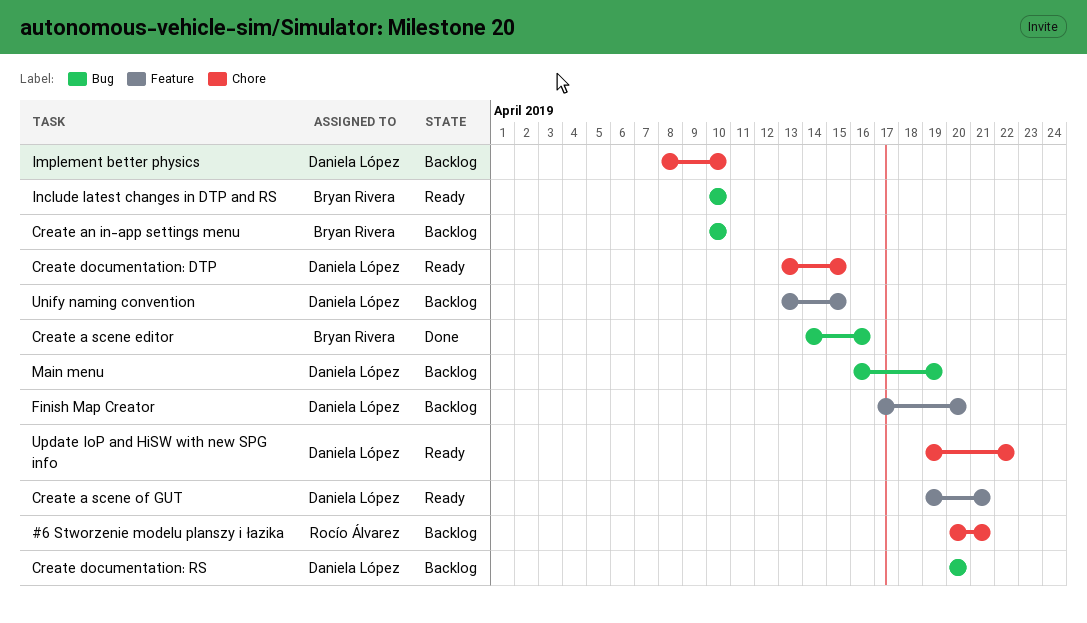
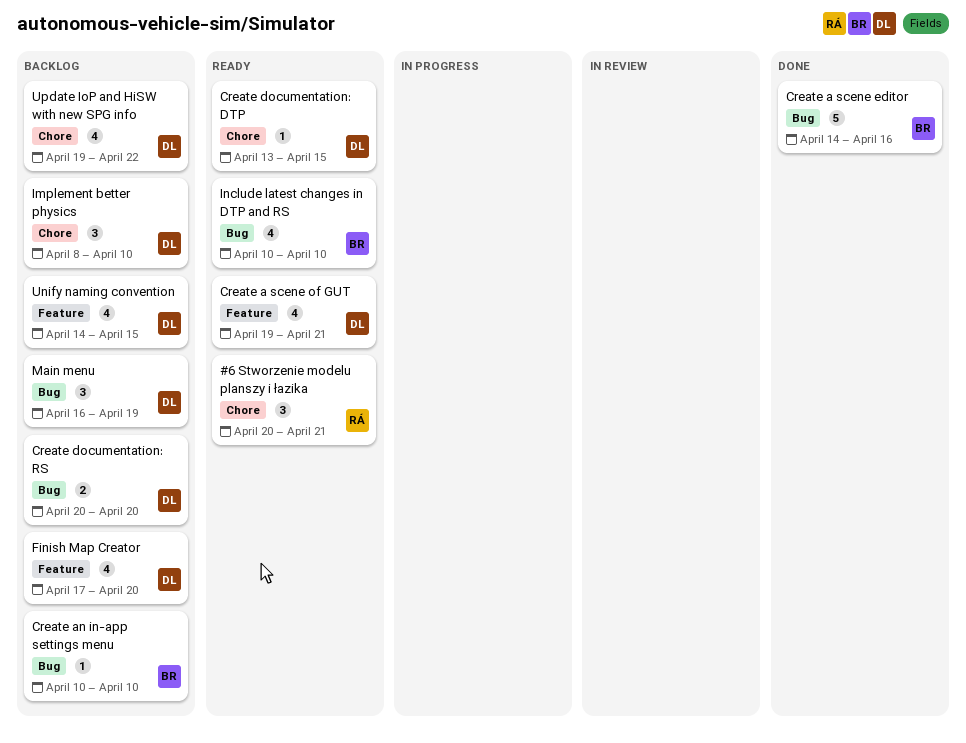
#6 Stworzenie modelu planszy i łazika, status: Backlog -> Ready
Unify naming convention, start: Apr 13 -> Apr 14
Update IoP and HiSW with new SPG info, status: Ready -> Backlog

